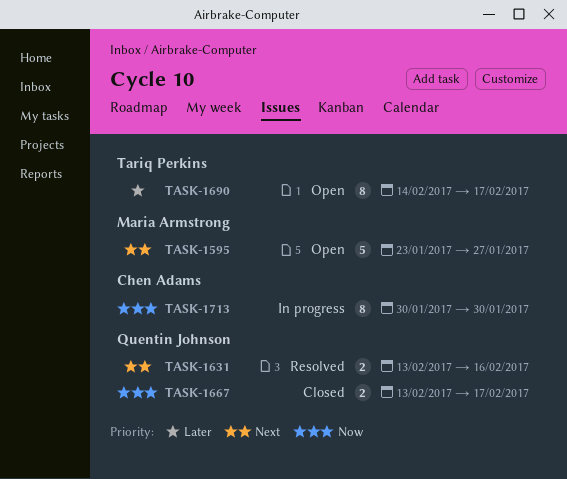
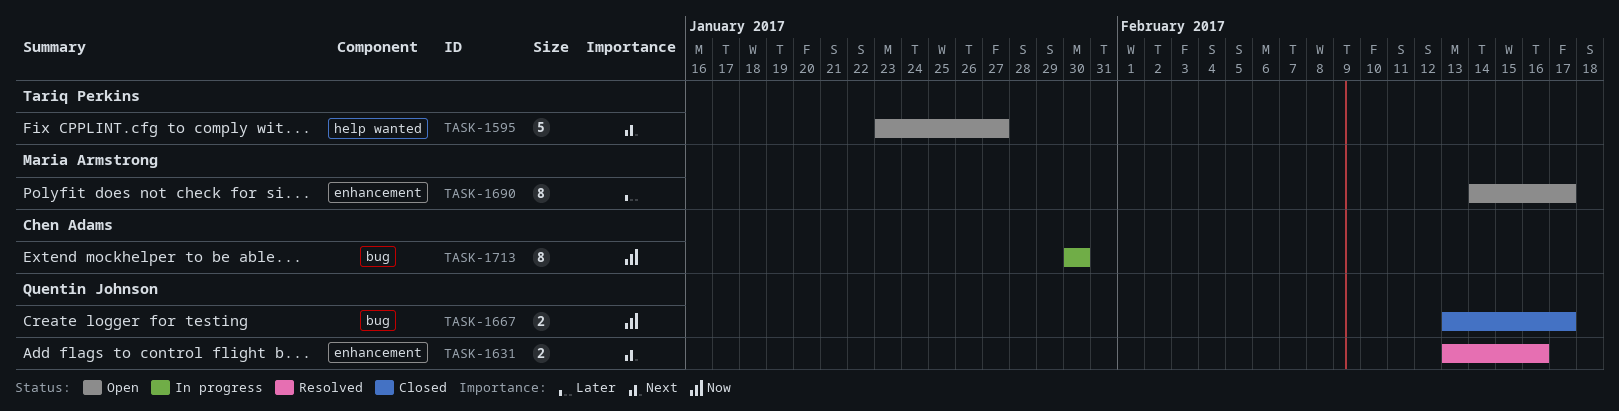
TASK-1595, owner: Maria Armstrong -> Tariq Perkins
TASK-1690, owner: Tariq Perkins -> Maria Armstrong

